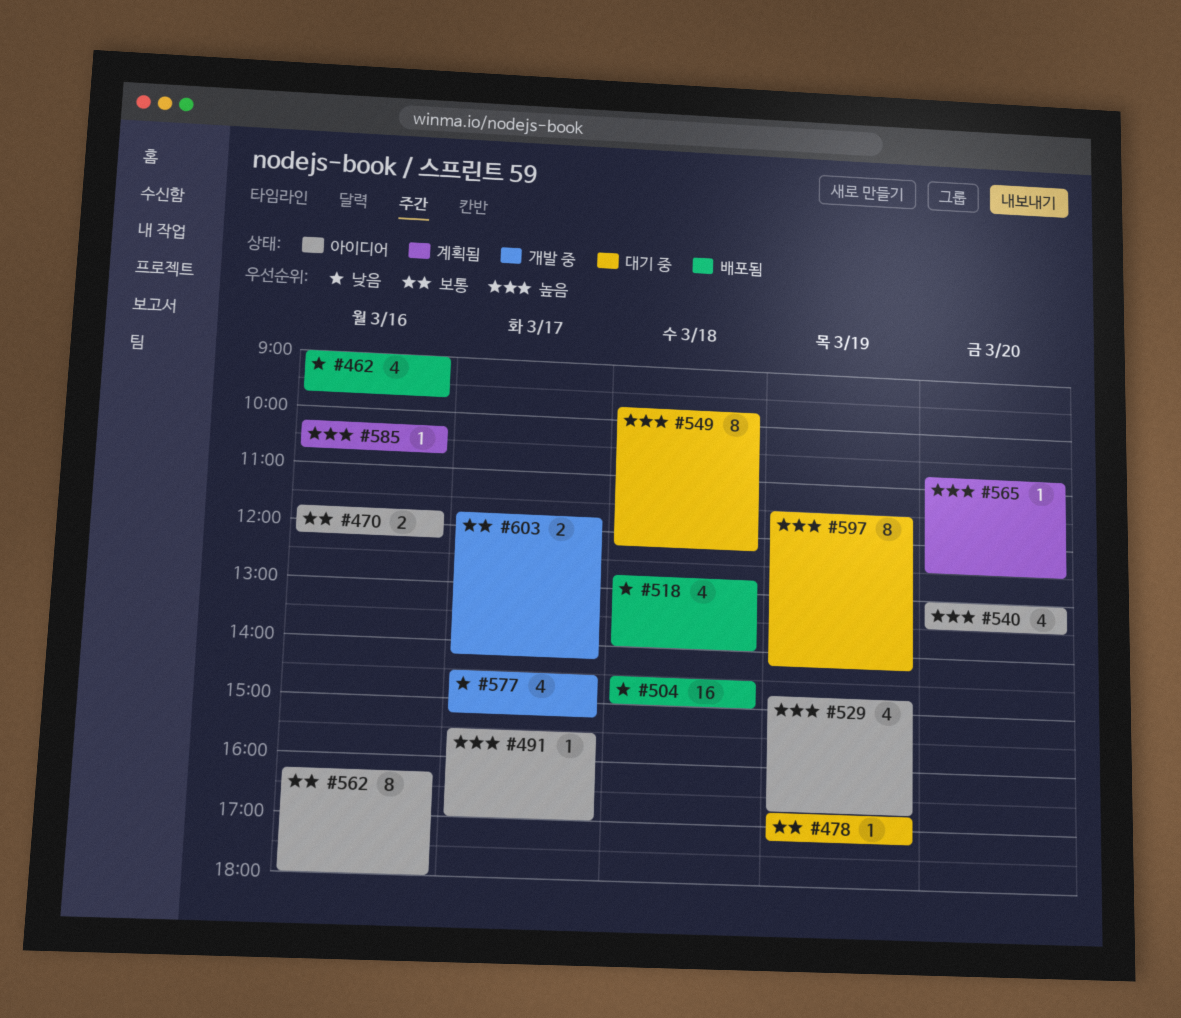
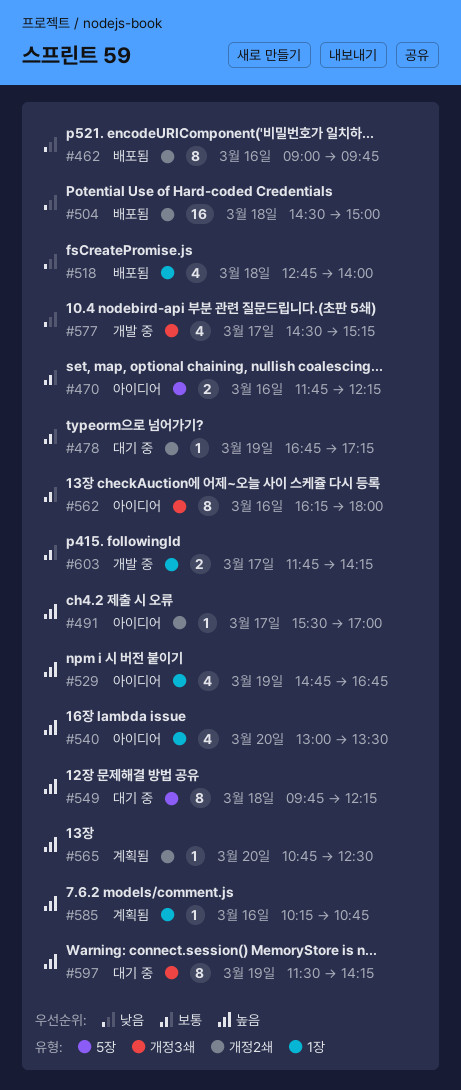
#462, estimate: 4 -> 8

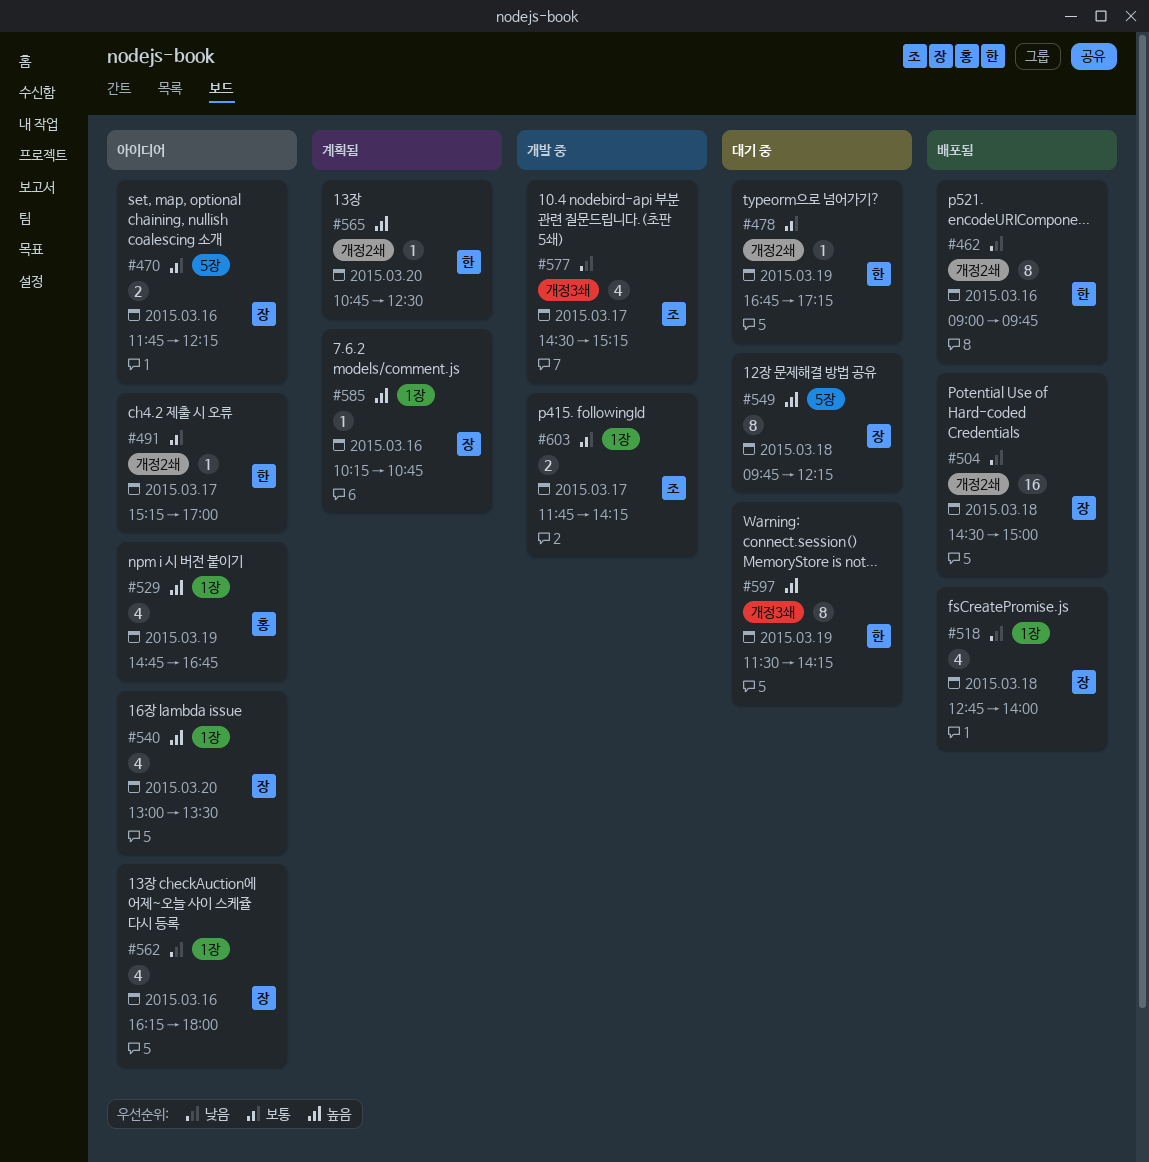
#491, priority: 높음 -> 보통
#491, begins: 15:30 -> 15:15
#562, priority: 보통 -> 낮음
#562, label: 개정3쇄 -> 1장
#562, estimate: 8 -> 4

